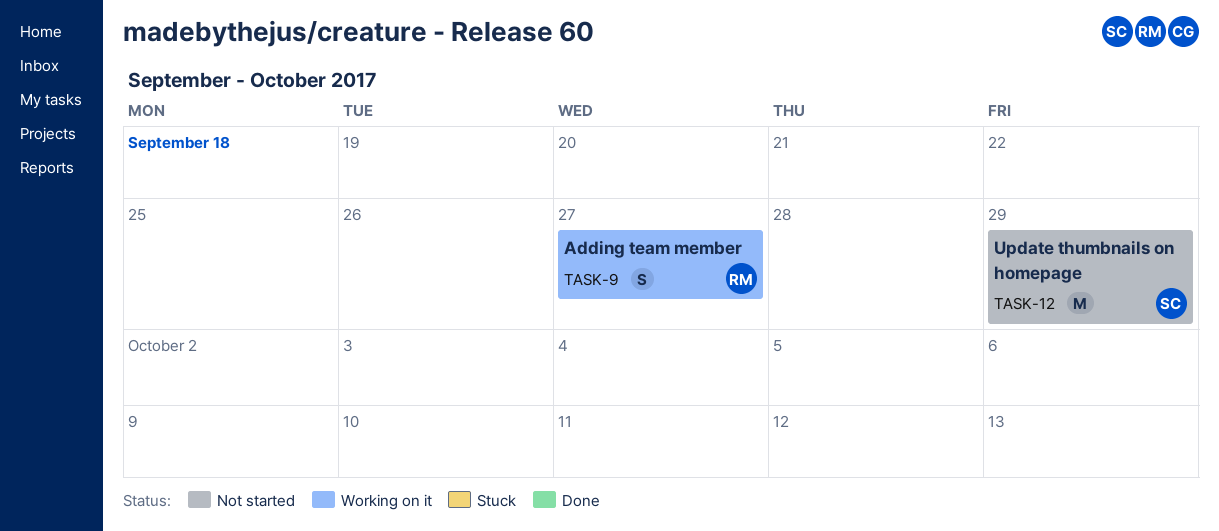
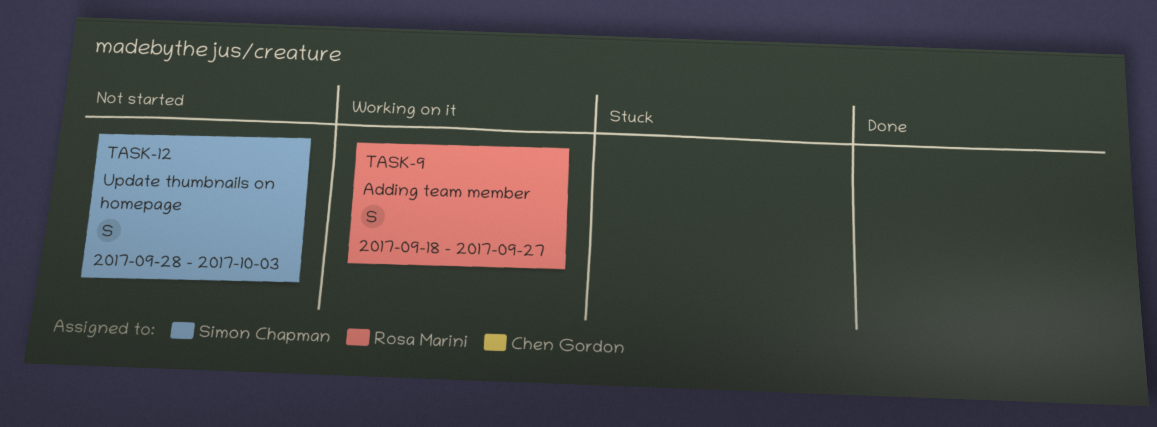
TASK-12, estimate: M -> S
TASK-12, due: Sep 29 -> Oct 3

